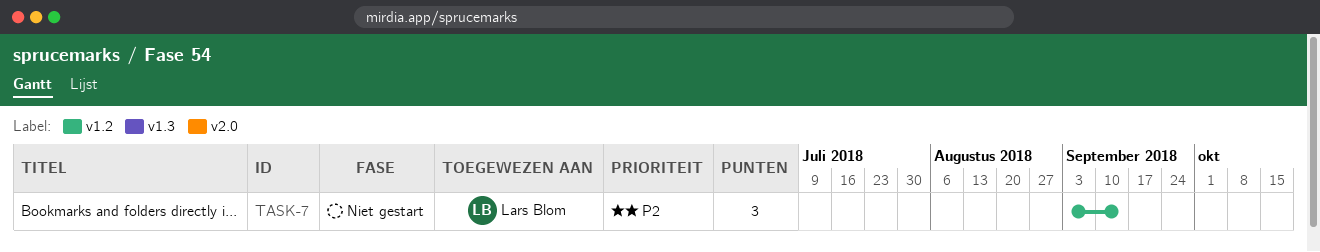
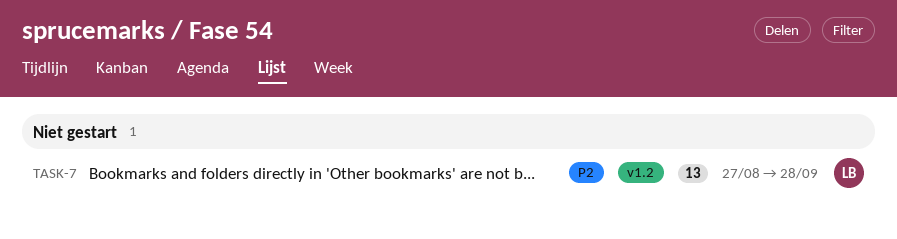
TASK-7, estimate: 3 -> 13
TASK-7, start: Sep 3 -> Aug 27
TASK-7, due: Sep 14 -> Sep 28

